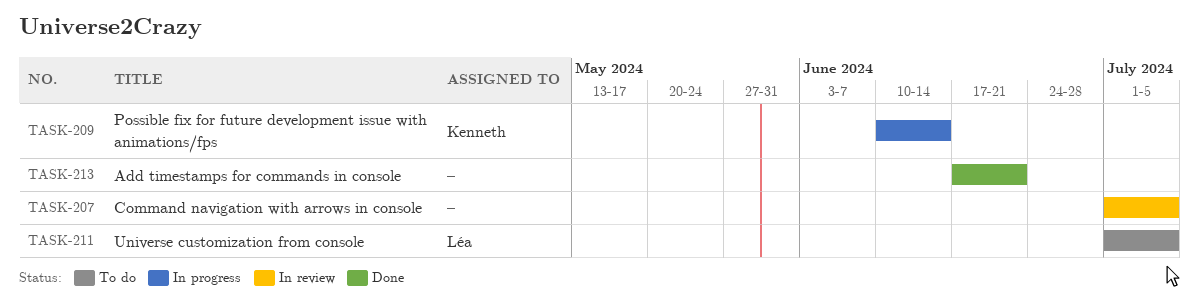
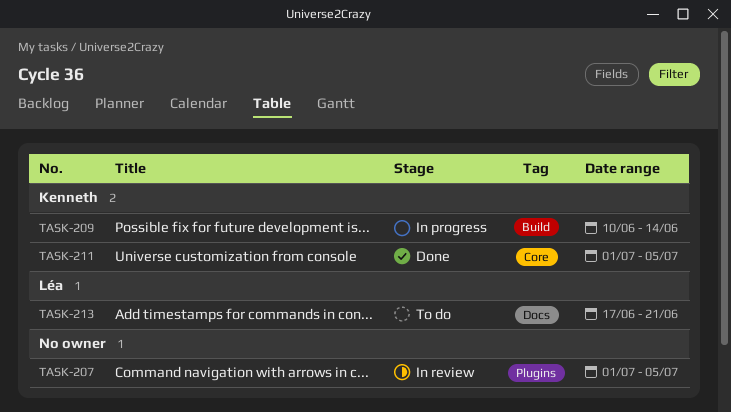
TASK-211, status: To do -> Done
TASK-211, owner: Léa -> Kenneth
TASK-213, status: Done -> To do
TASK-213, owner: none -> Léa

